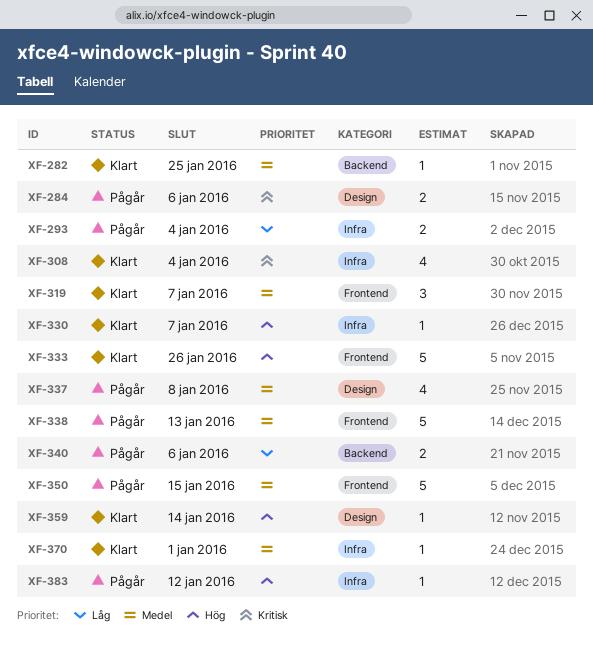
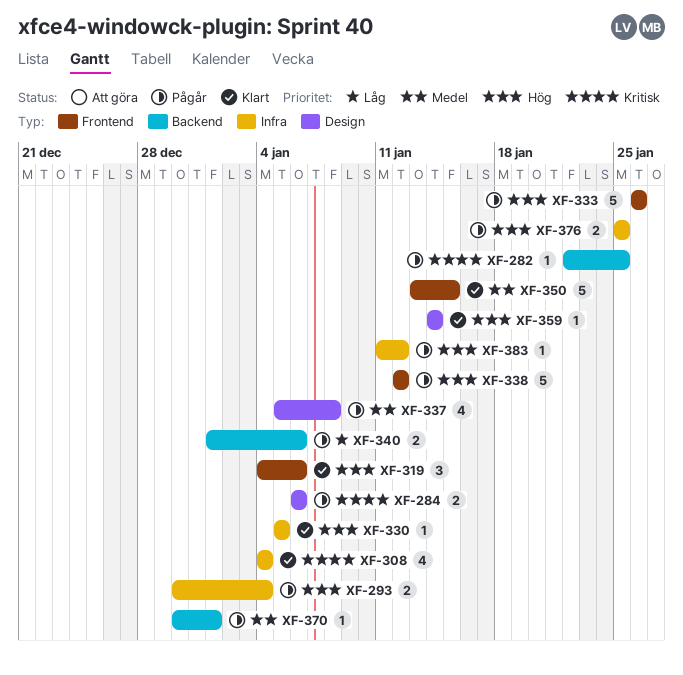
XF-282, status: Klart -> Pågår
XF-282, priority: Medel -> Kritisk
XF-293, priority: Låg -> Hög
XF-319, priority: Medel -> Hög
XF-319, due: Jan 7 -> Jan 6
XF-330, due: Jan 7 -> Jan 5
XF-333, status: Klart -> Pågår
XF-338, priority: Medel -> Hög
XF-338, due: Jan 13 -> Jan 12
XF-350, status: Pågår -> Klart
XF-370, status: Klart -> Pågår
XF-370, label: Infra -> Backend
XF-376: none -> present

